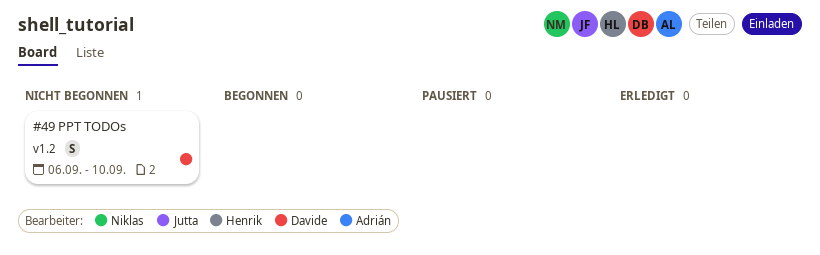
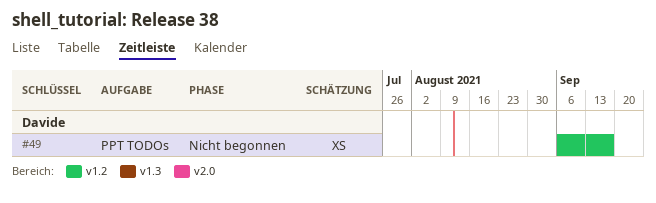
#49, estimate: S -> XS
#49, due: Sep 10 -> Sep 17

